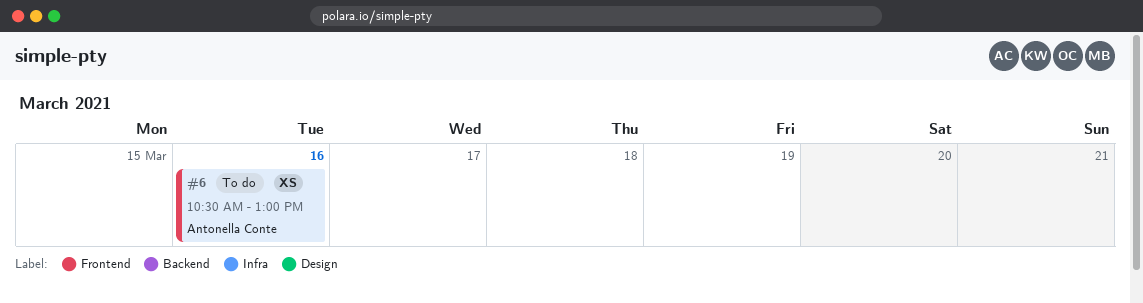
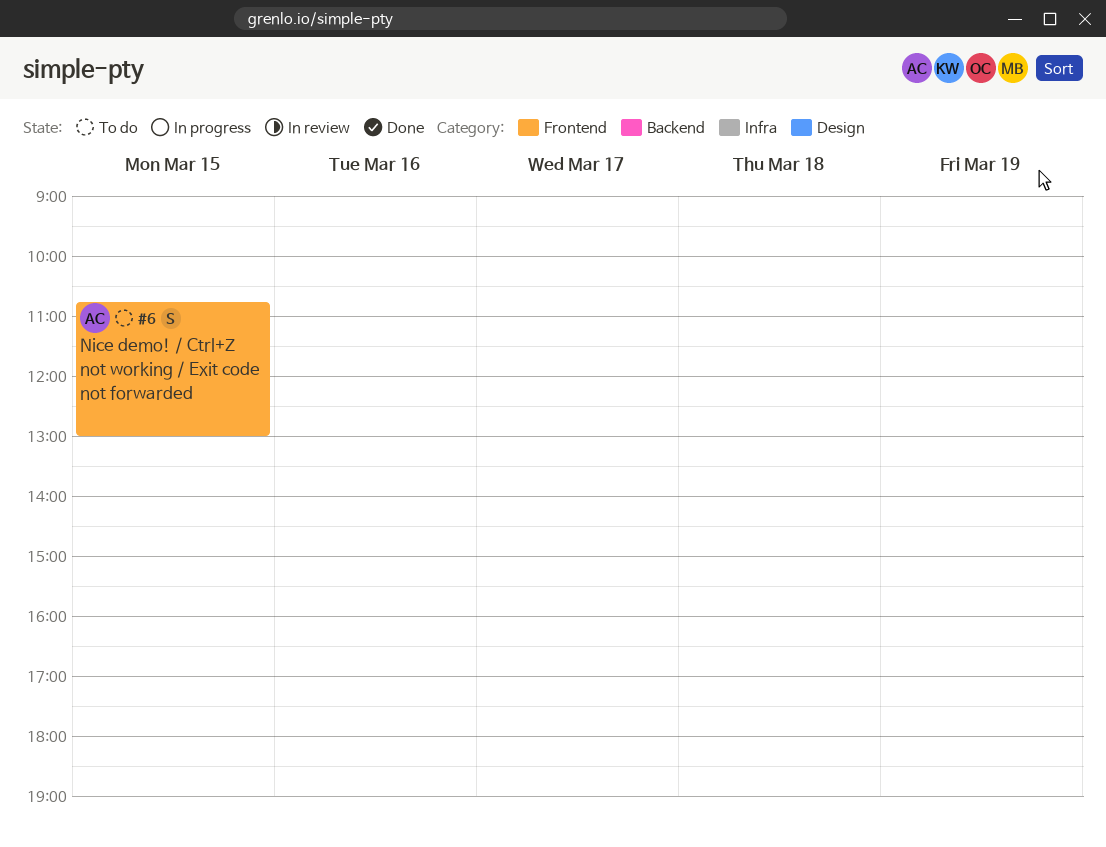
#6, estimate: XS -> S
#6, day: Mar 16 -> Mar 15
#6, begins: 10:30 -> 10:45

